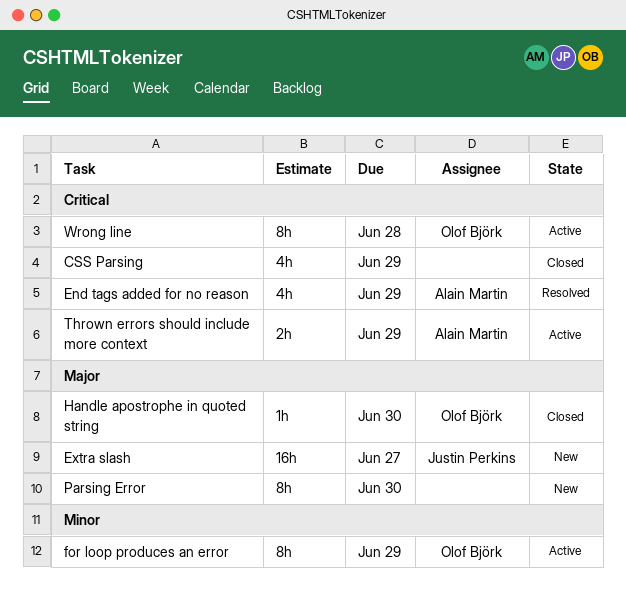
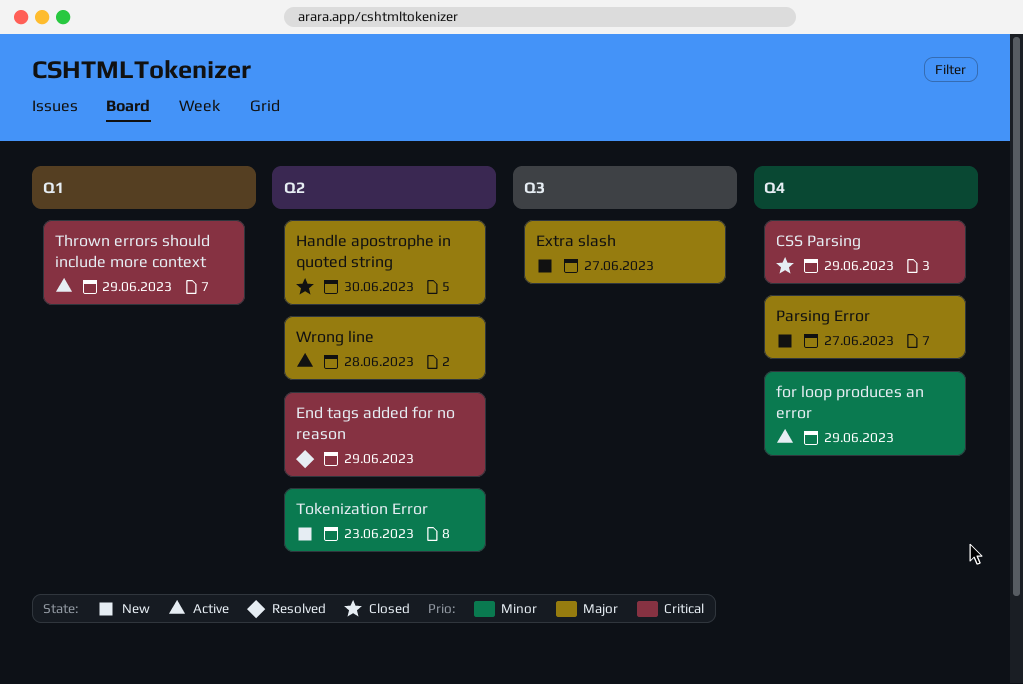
Parsing Error, due: Jun 30 -> Jun 27
Tokenization Error: none -> present
Wrong line, priority: Critical -> Major

